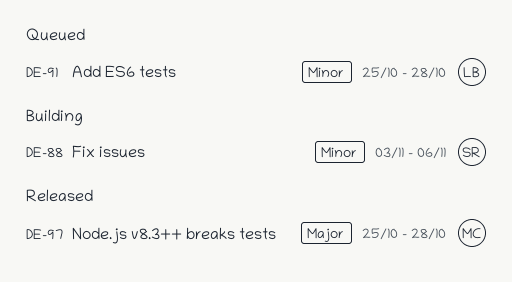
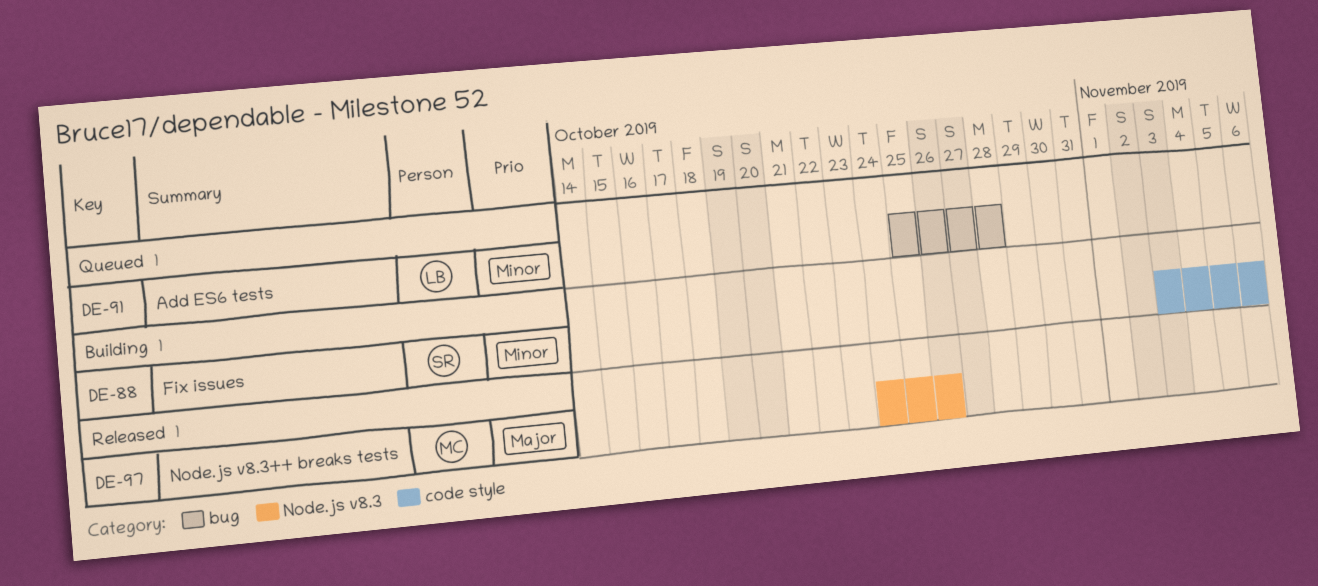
DE-97, start: Oct 25 -> Oct 24
DE-97, due: Oct 28 -> Oct 26

